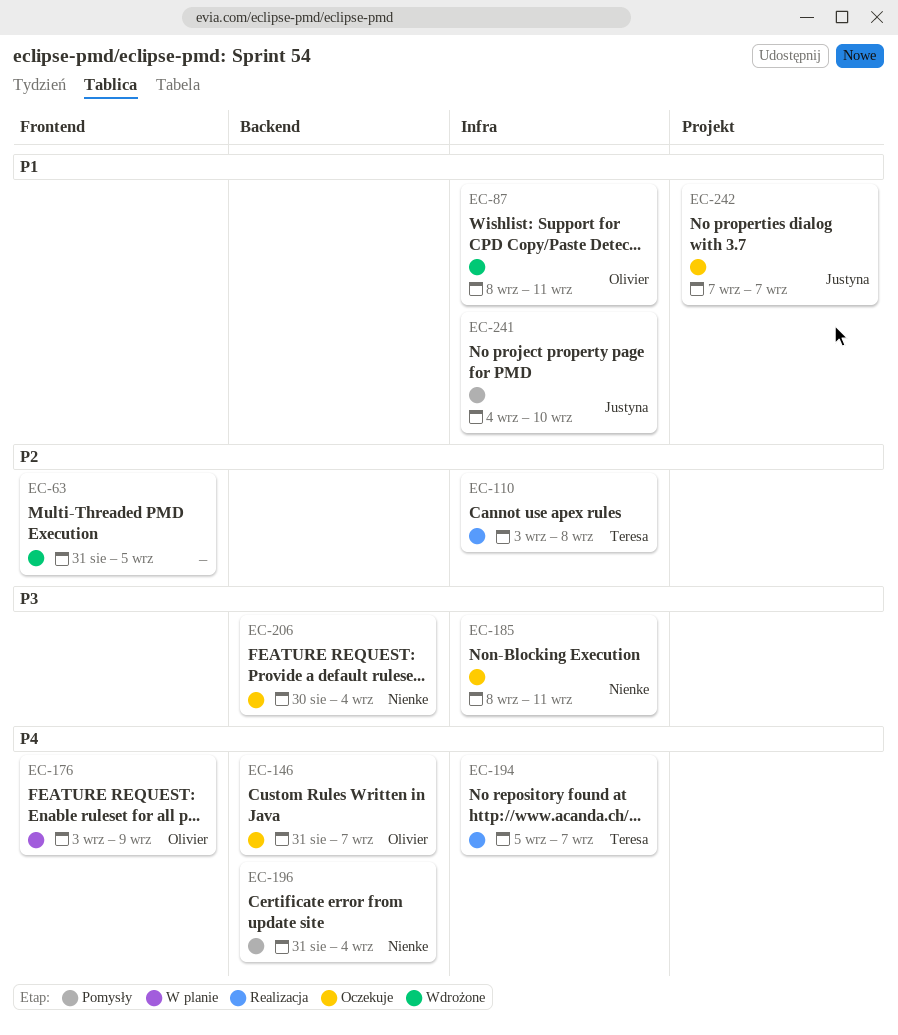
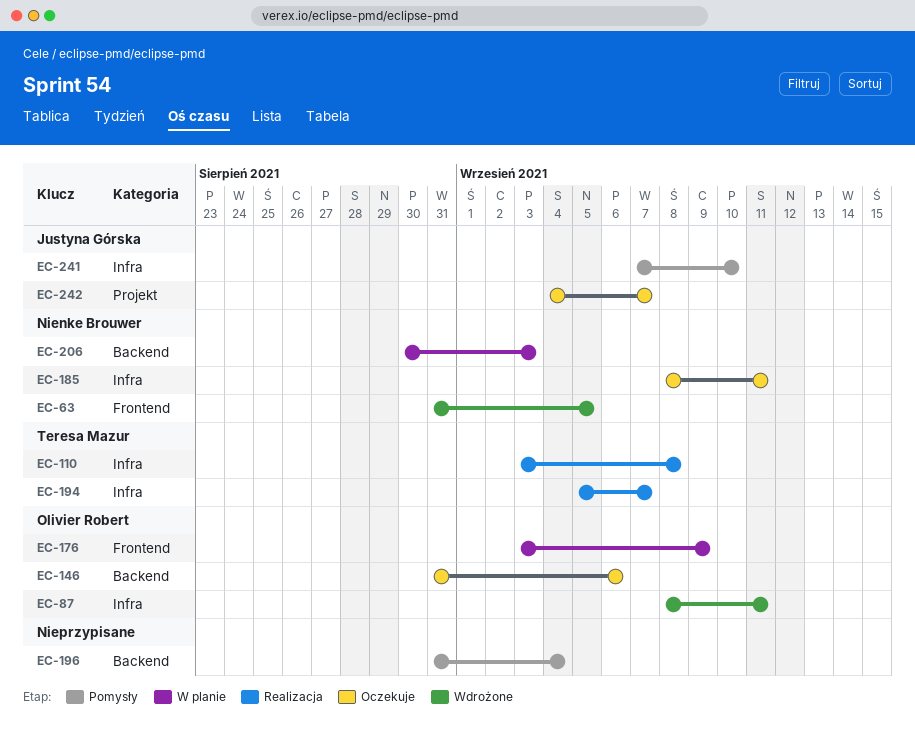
EC-63, owner: none -> Nienke Brouwer
EC-146, due: Sep 7 -> Sep 6
EC-196, owner: Nienke Brouwer -> none
EC-206, status: Oczekuje -> W planie
EC-206, due: Sep 4 -> Sep 3
EC-241, start: Sep 4 -> Sep 7
EC-242, start: Sep 7 -> Sep 4

